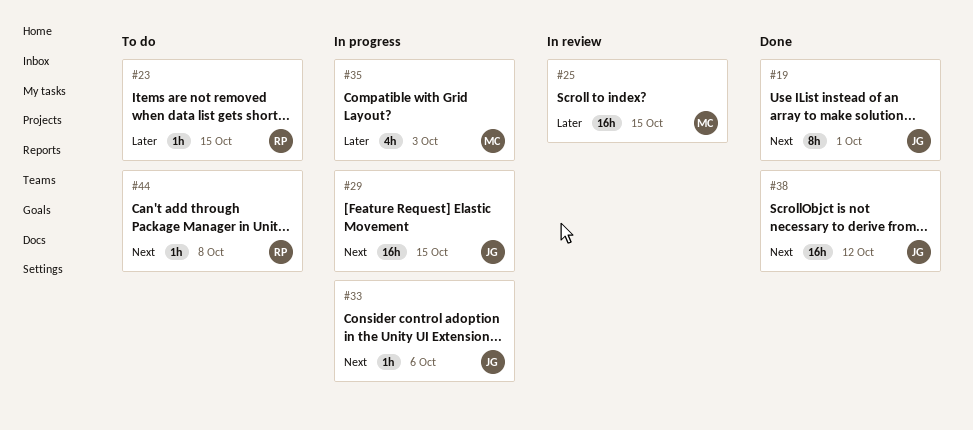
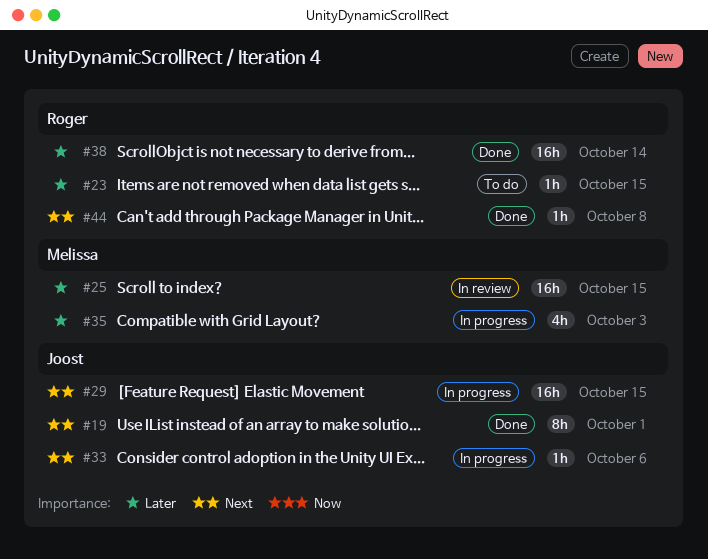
#38, owner: Joost -> Roger
#38, priority: Next -> Later
#38, due: Oct 12 -> Oct 14
#44, status: To do -> Done

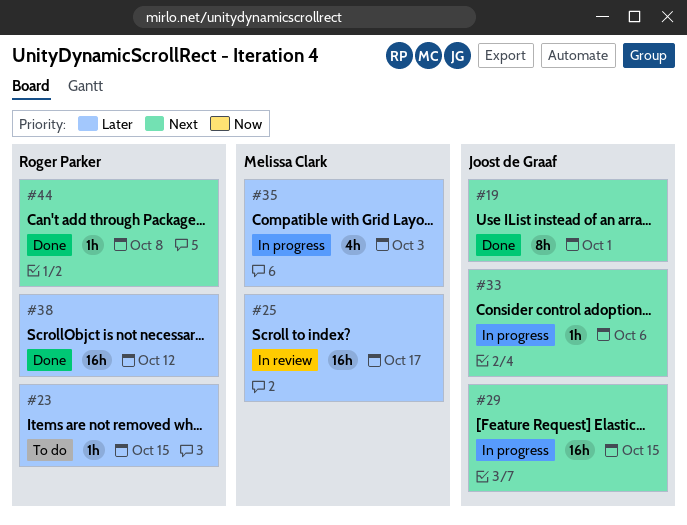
#25, due: Oct 15 -> Oct 17
#38, due: Oct 14 -> Oct 12

